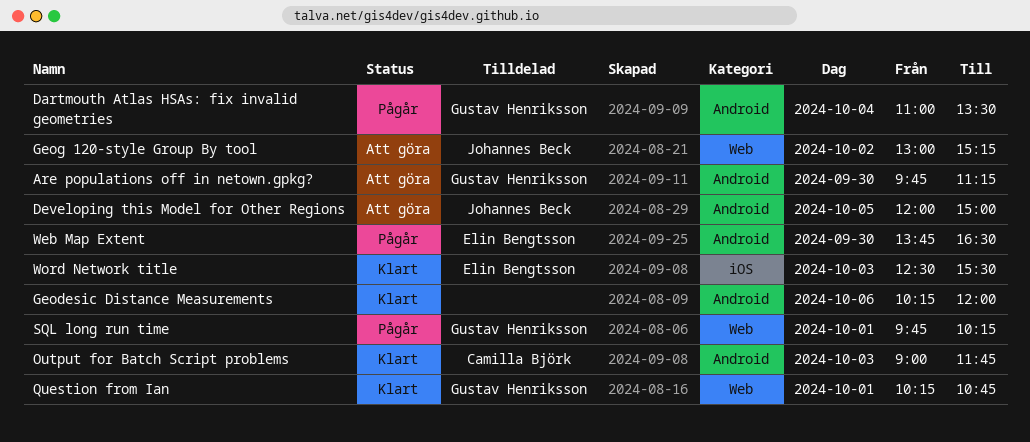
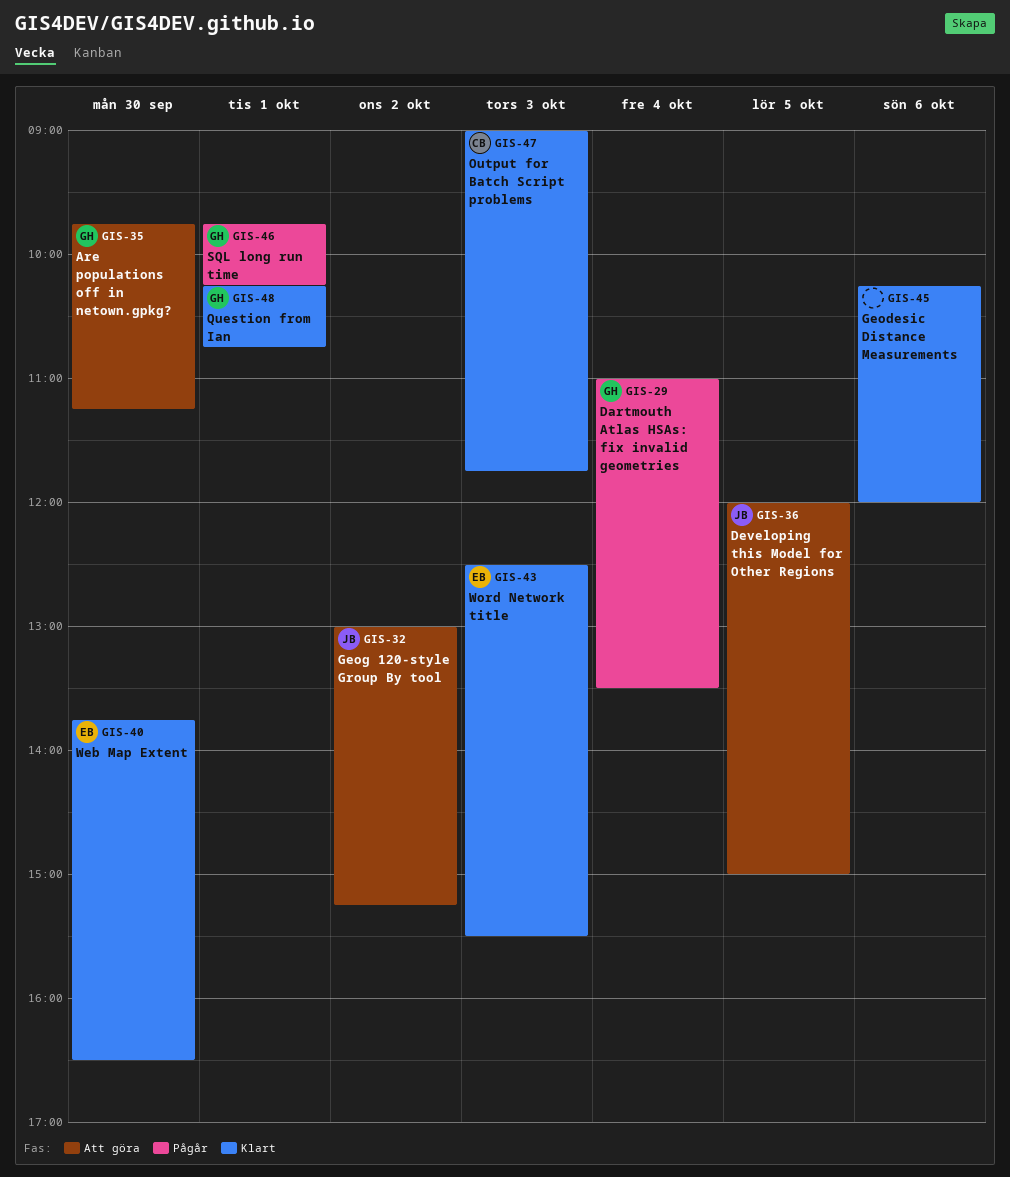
Web Map Extent, status: Pågår -> Klart

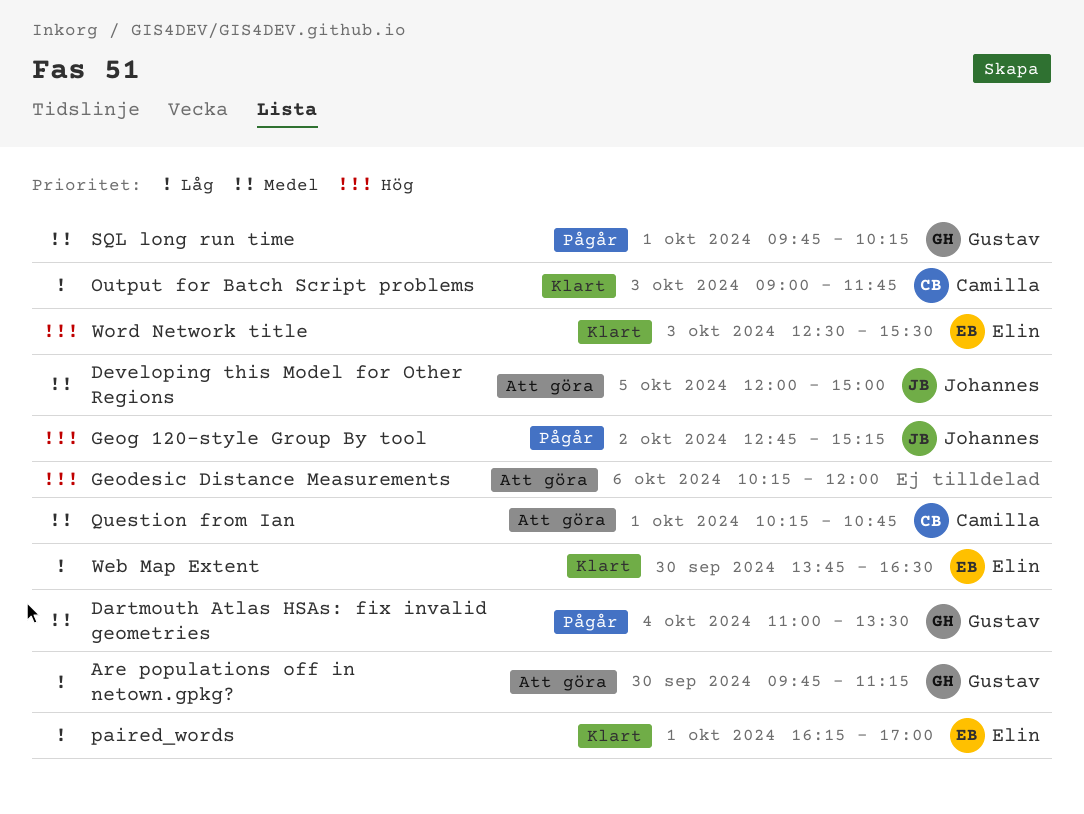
Geodesic Distance Measurements, status: Klart -> Att göra
Geog 120-style Group By tool, status: Att göra -> Pågår
Geog 120-style Group By tool, begins: 13:00 -> 12:45
paired_words: none -> present
Question from Ian, status: Klart -> Att göra
Question from Ian, owner: Gustav -> Camilla

